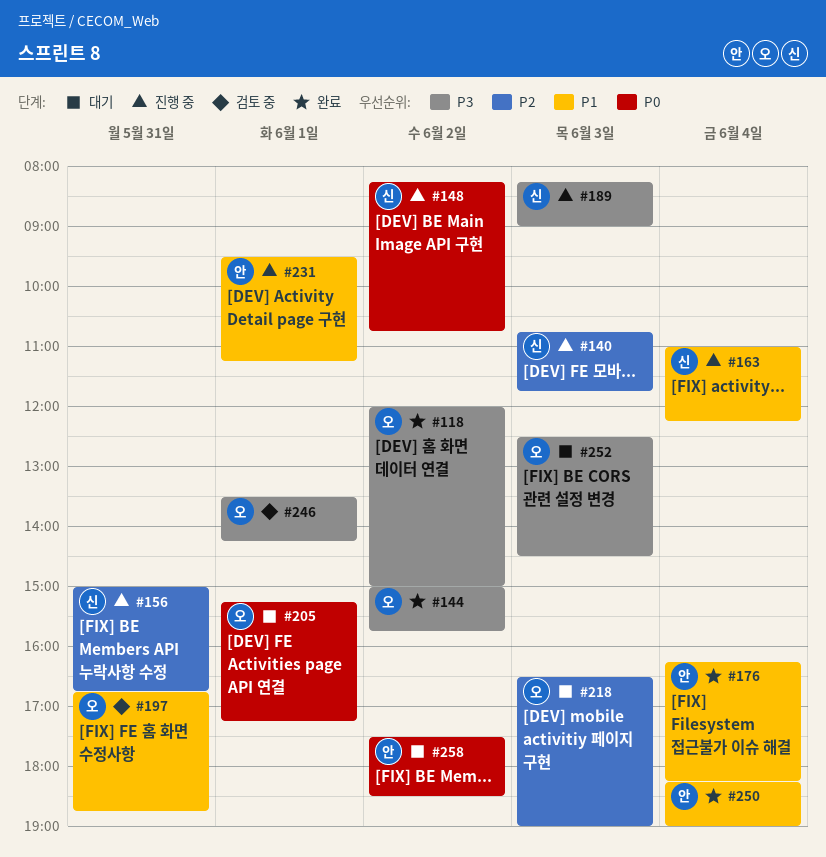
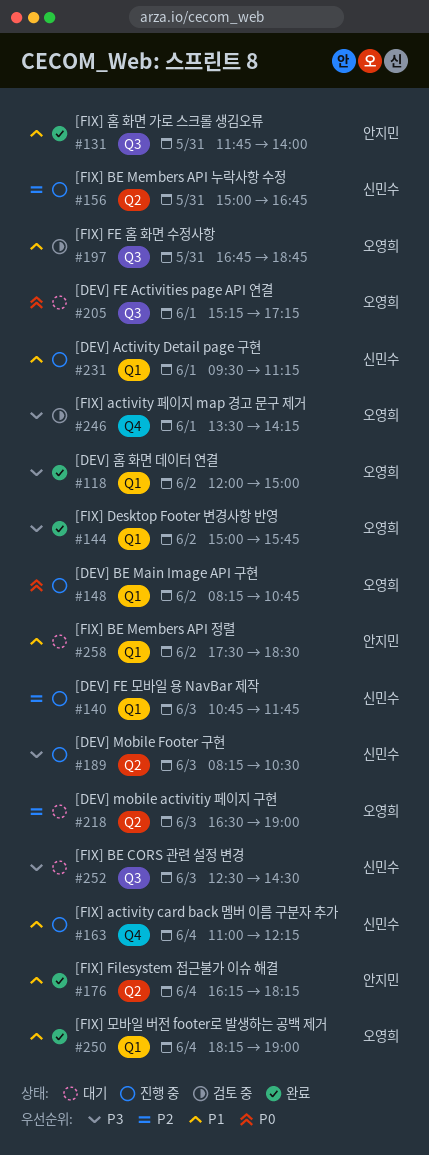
#131: none -> present
#148, owner: 신민수 -> 오영희
#189, ends: 09:00 -> 10:30
#231, owner: 안지민 -> 신민수
#250, owner: 안지민 -> 오영희
#252, owner: 오영희 -> 신민수
#258, priority: P0 -> P1

